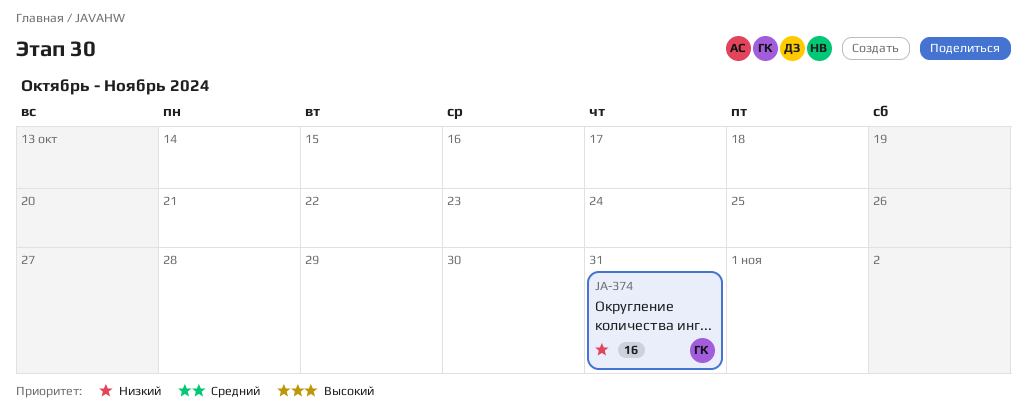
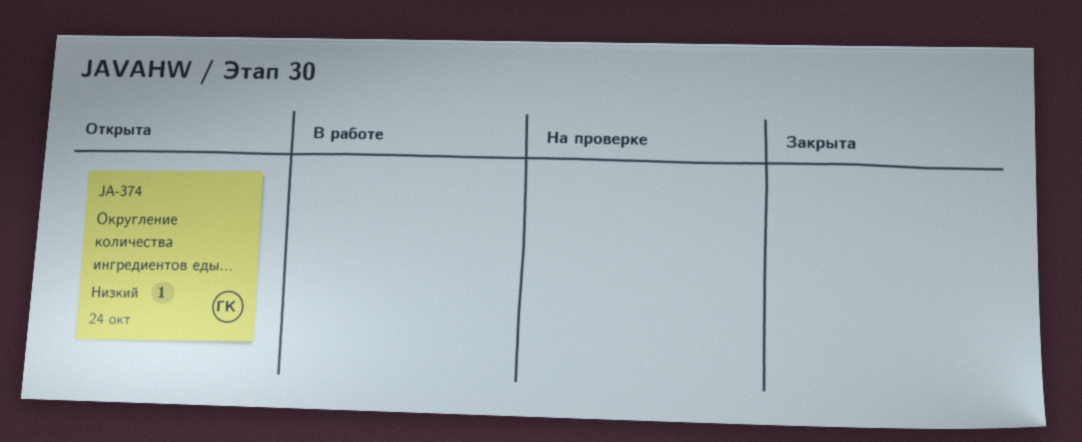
JA-374, estimate: 16 -> 1
JA-374, due: Oct 31 -> Oct 24

